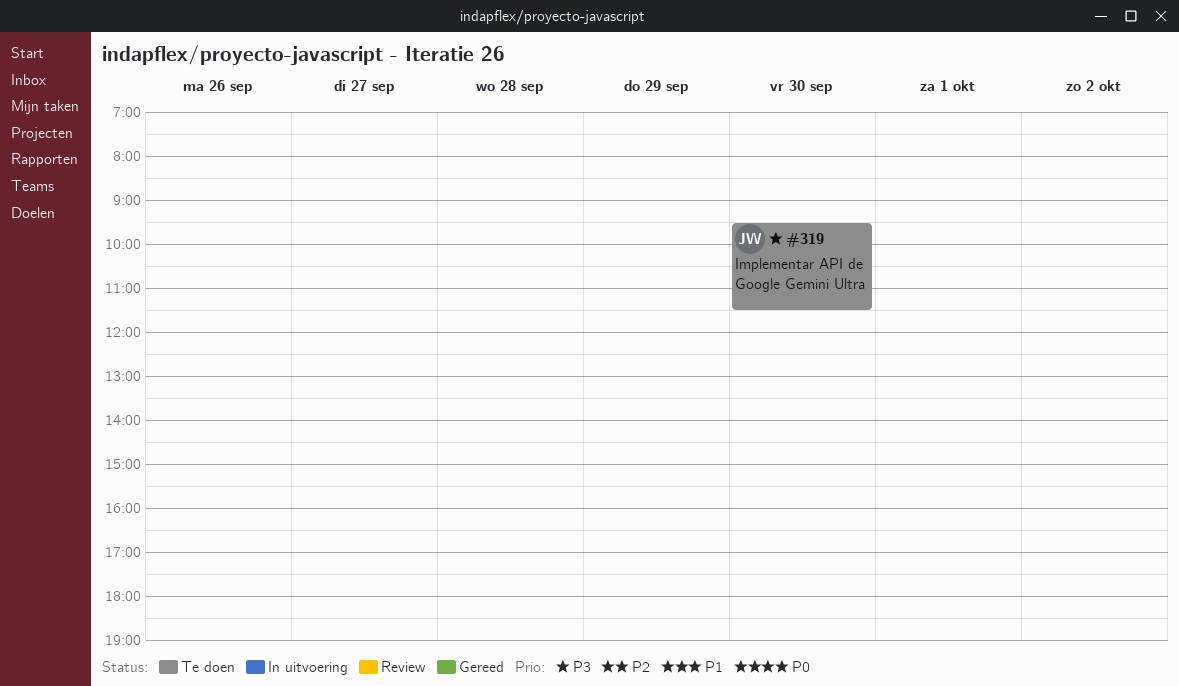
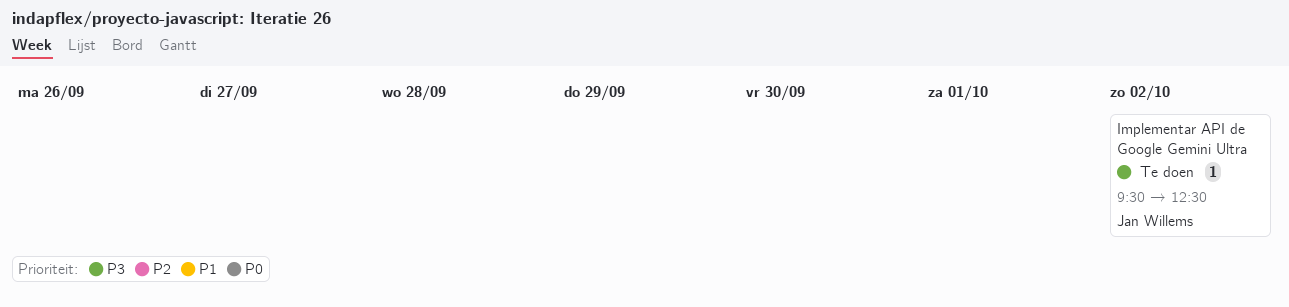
Implementar API de Google Gemini Ultra, day: Sep 30 -> Oct 2
Implementar API de Google Gemini Ultra, ends: 11:30 -> 12:30

